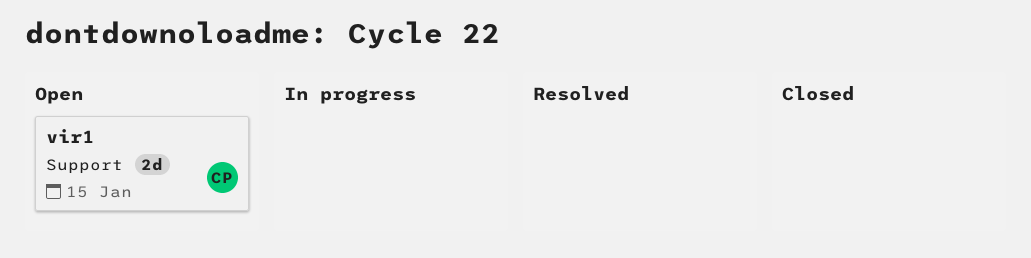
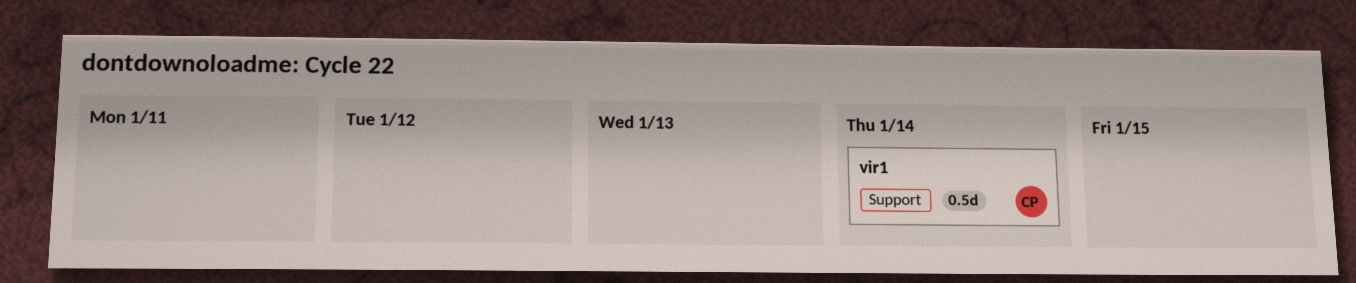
vir1, estimate: 2d -> 0.5d
vir1, due: Jan 15 -> Jan 14

